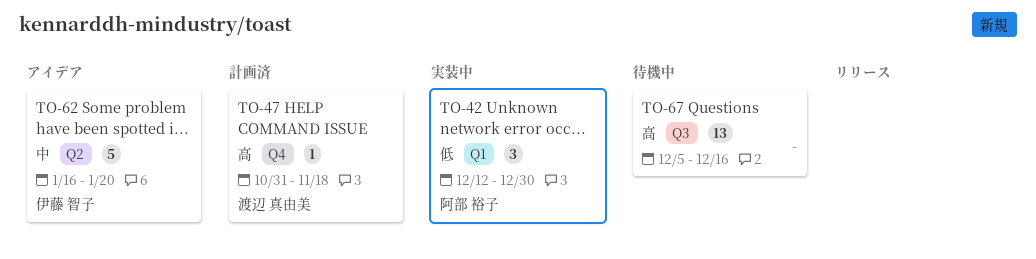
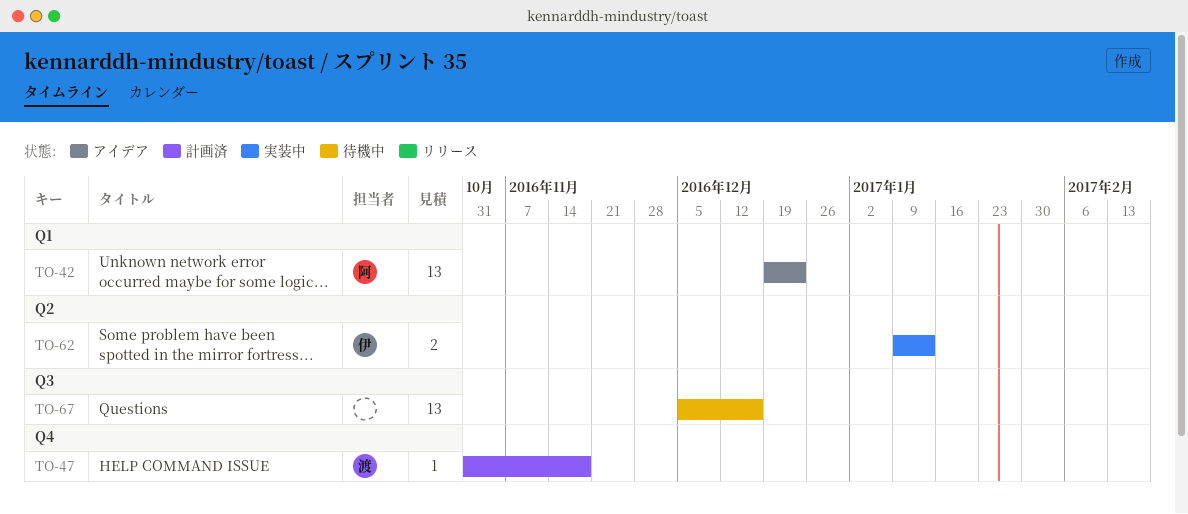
TO-42, status: 実装中 -> アイデア
TO-42, estimate: 3 -> 13
TO-42, start: Dec 12 -> Dec 19
TO-42, due: Dec 30 -> Dec 23
TO-62, status: アイデア -> 実装中
TO-62, estimate: 5 -> 2
TO-62, start: Jan 16 -> Jan 9
TO-62, due: Jan 20 -> Jan 13

